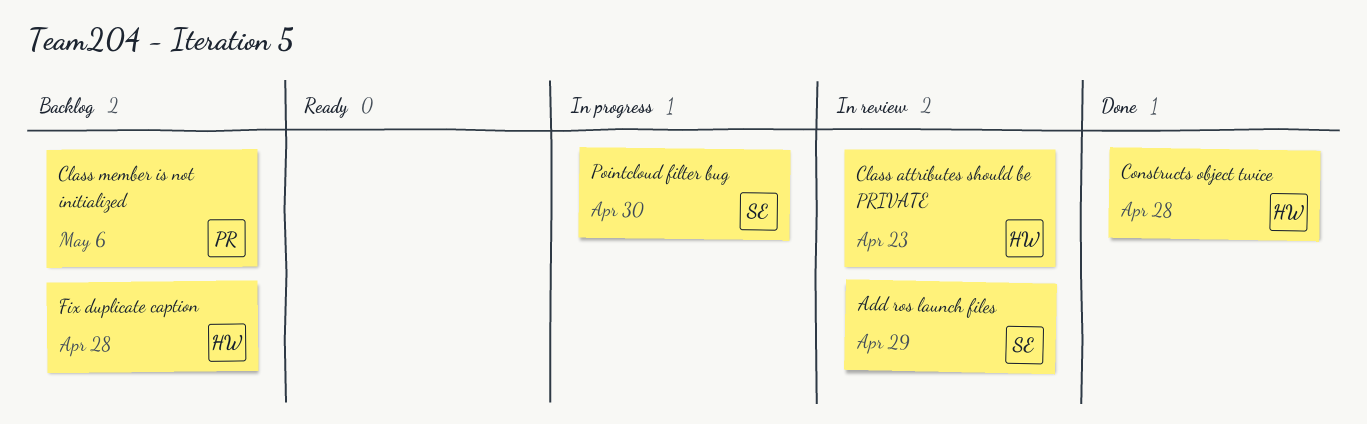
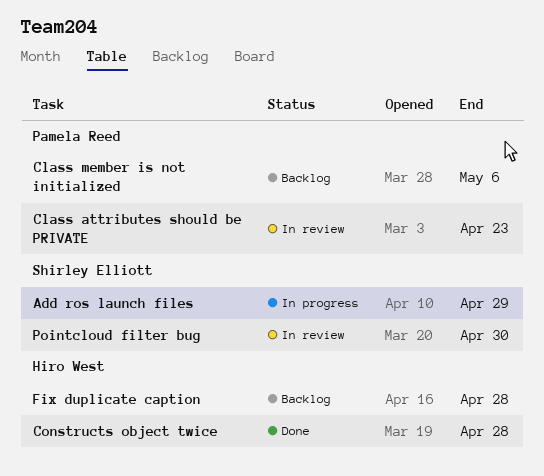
Add ros launch files, status: In review -> In progress
Class attributes should be PRIVATE, owner: Hiro West -> Pamela Reed
Pointcloud filter bug, status: In progress -> In review

